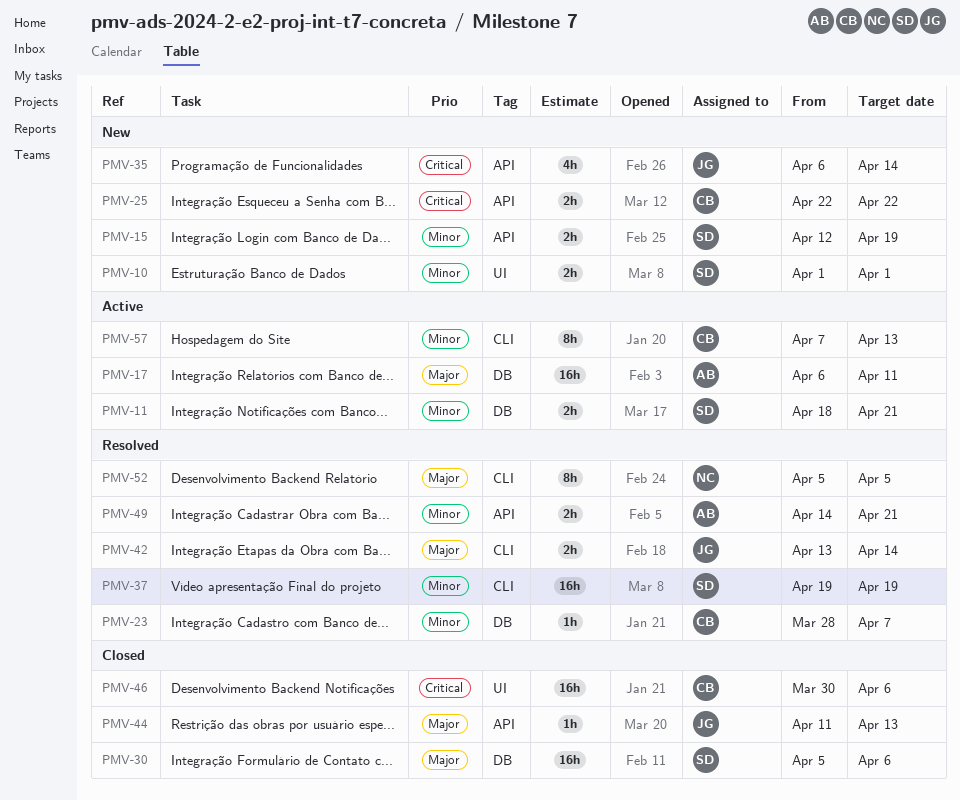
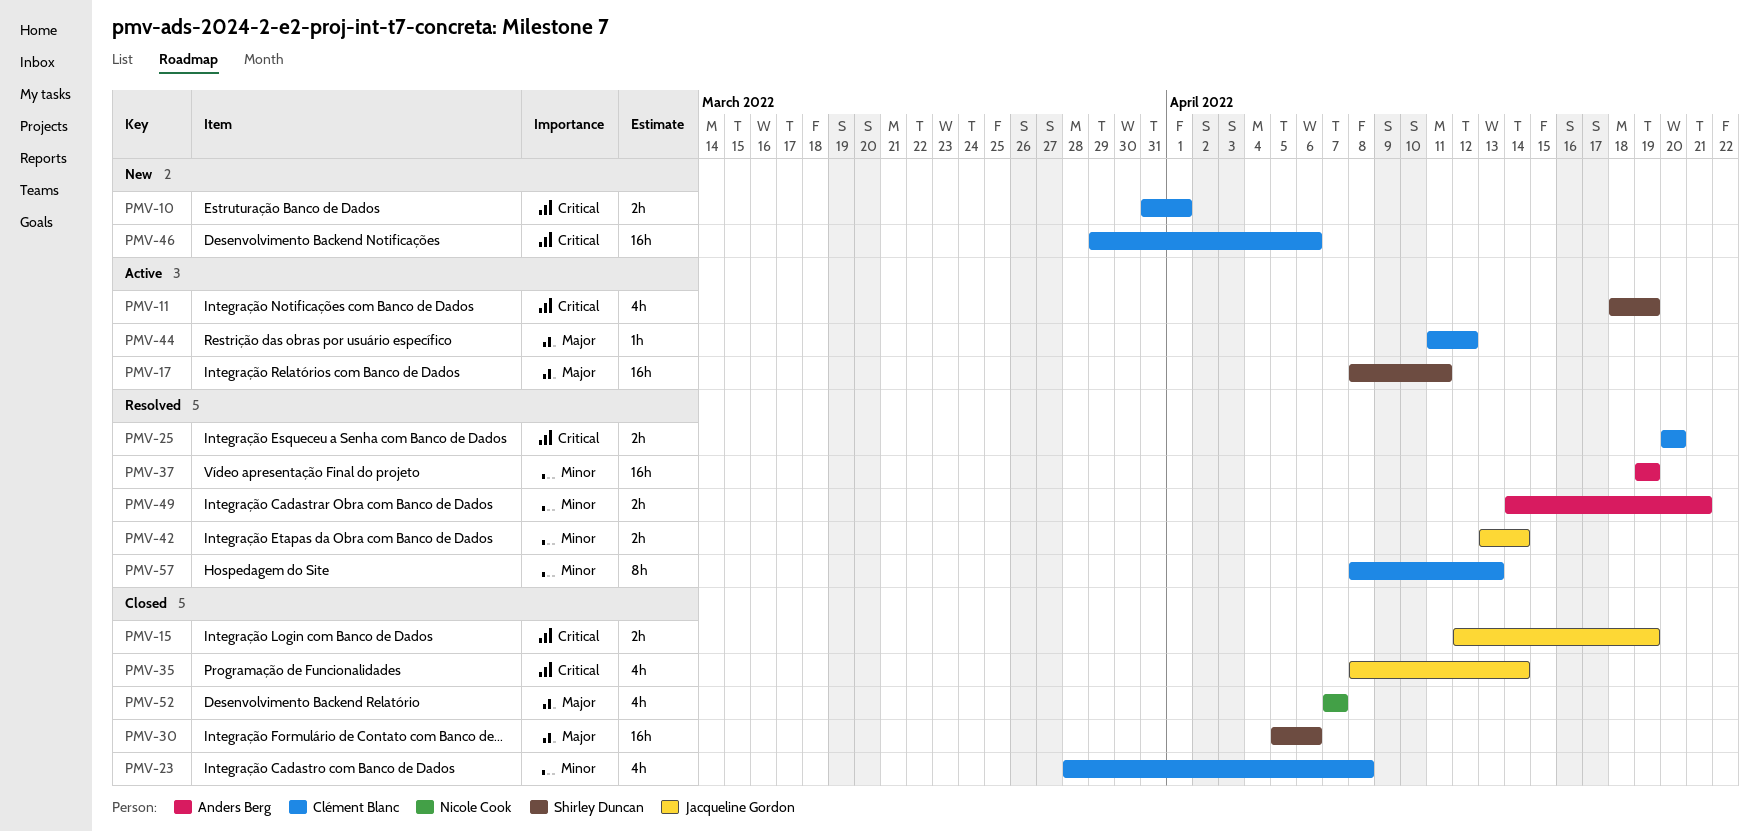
PMV-10, owner: Shirley Duncan -> Clément Blanc
PMV-10, priority: Minor -> Critical
PMV-10, start: Apr 1 -> Mar 31
PMV-11, priority: Minor -> Critical
PMV-11, estimate: 2h -> 4h
PMV-11, due: Apr 21 -> Apr 19
PMV-15, status: New -> Closed
PMV-15, owner: Shirley Duncan -> Jacqueline Gordon
PMV-15, priority: Minor -> Critical
PMV-17, owner: Anders Berg -> Shirley Duncan
PMV-17, start: Apr 6 -> Apr 8
PMV-23, status: Resolved -> Closed
PMV-23, estimate: 1h -> 4h
PMV-23, due: Apr 7 -> Apr 8
PMV-25, status: New -> Resolved
PMV-25, start: Apr 22 -> Apr 20
PMV-25, due: Apr 22 -> Apr 20
PMV-35, status: New -> Closed
PMV-35, start: Apr 6 -> Apr 8
PMV-37, owner: Shirley Duncan -> Anders Berg
PMV-42, priority: Major -> Minor
PMV-44, status: Closed -> Active
PMV-44, owner: Jacqueline Gordon -> Clément Blanc
PMV-44, due: Apr 13 -> Apr 12
PMV-46, status: Closed -> New
PMV-46, start: Mar 30 -> Mar 29
PMV-52, status: Resolved -> Closed
PMV-52, estimate: 8h -> 4h
PMV-52, start: Apr 5 -> Apr 7
PMV-52, due: Apr 5 -> Apr 7
PMV-57, status: Active -> Resolved
PMV-57, start: Apr 7 -> Apr 8

